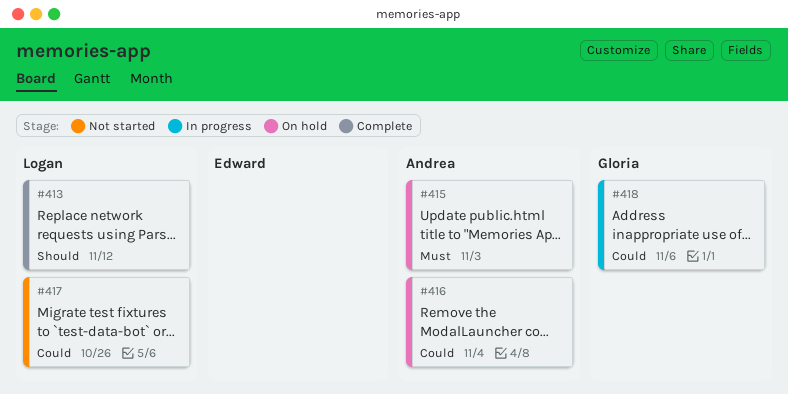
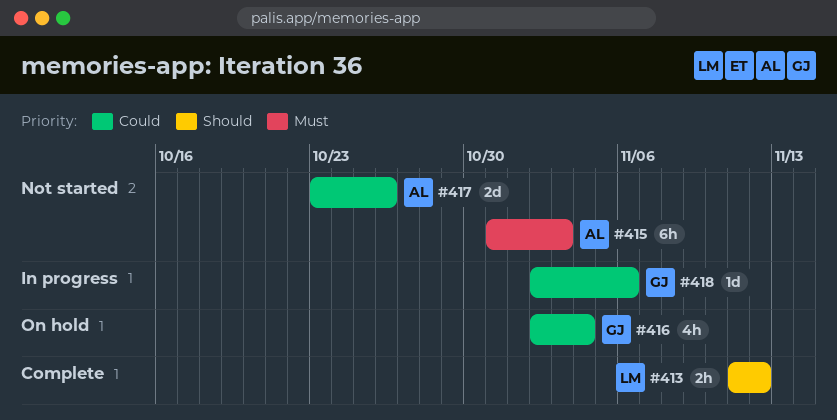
#415, status: On hold -> Not started
#416, owner: Andrea -> Gloria
#417, owner: Logan -> Andrea

